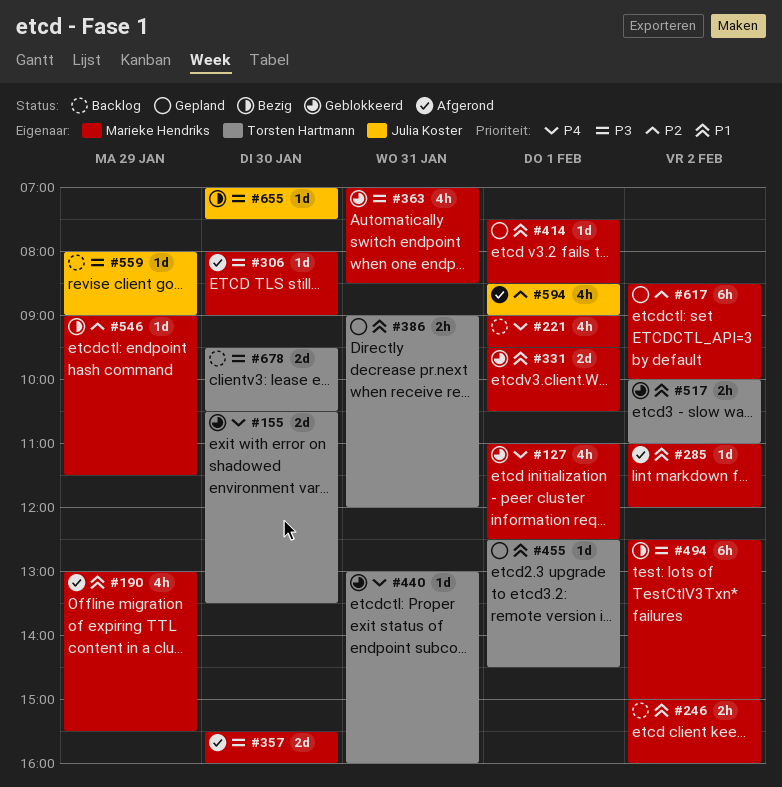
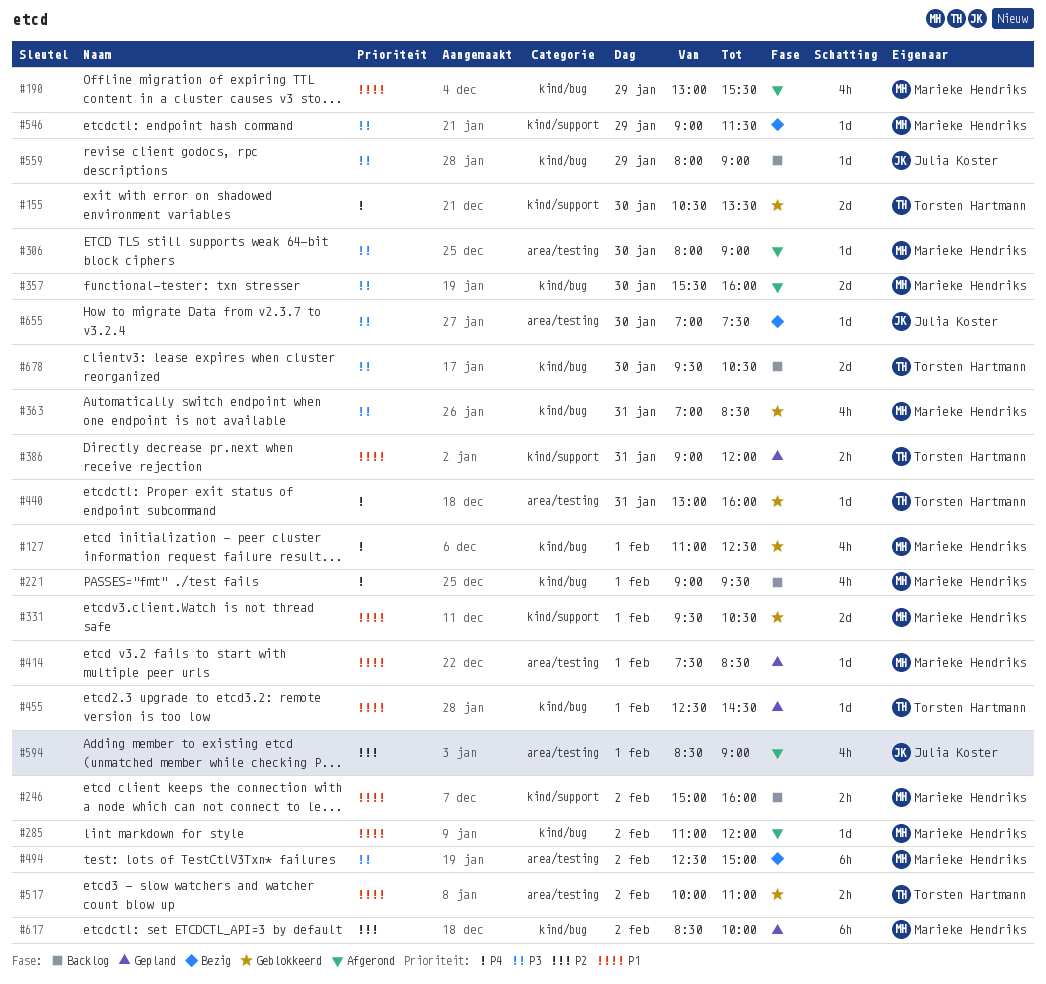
#546, priority: P2 -> P3

